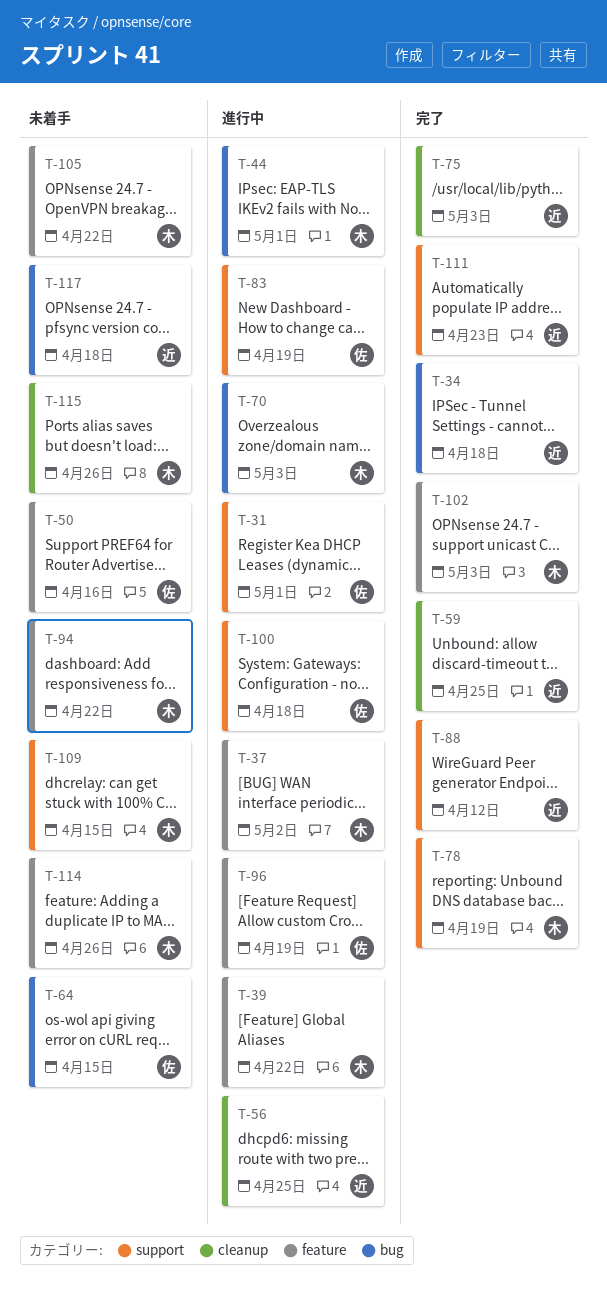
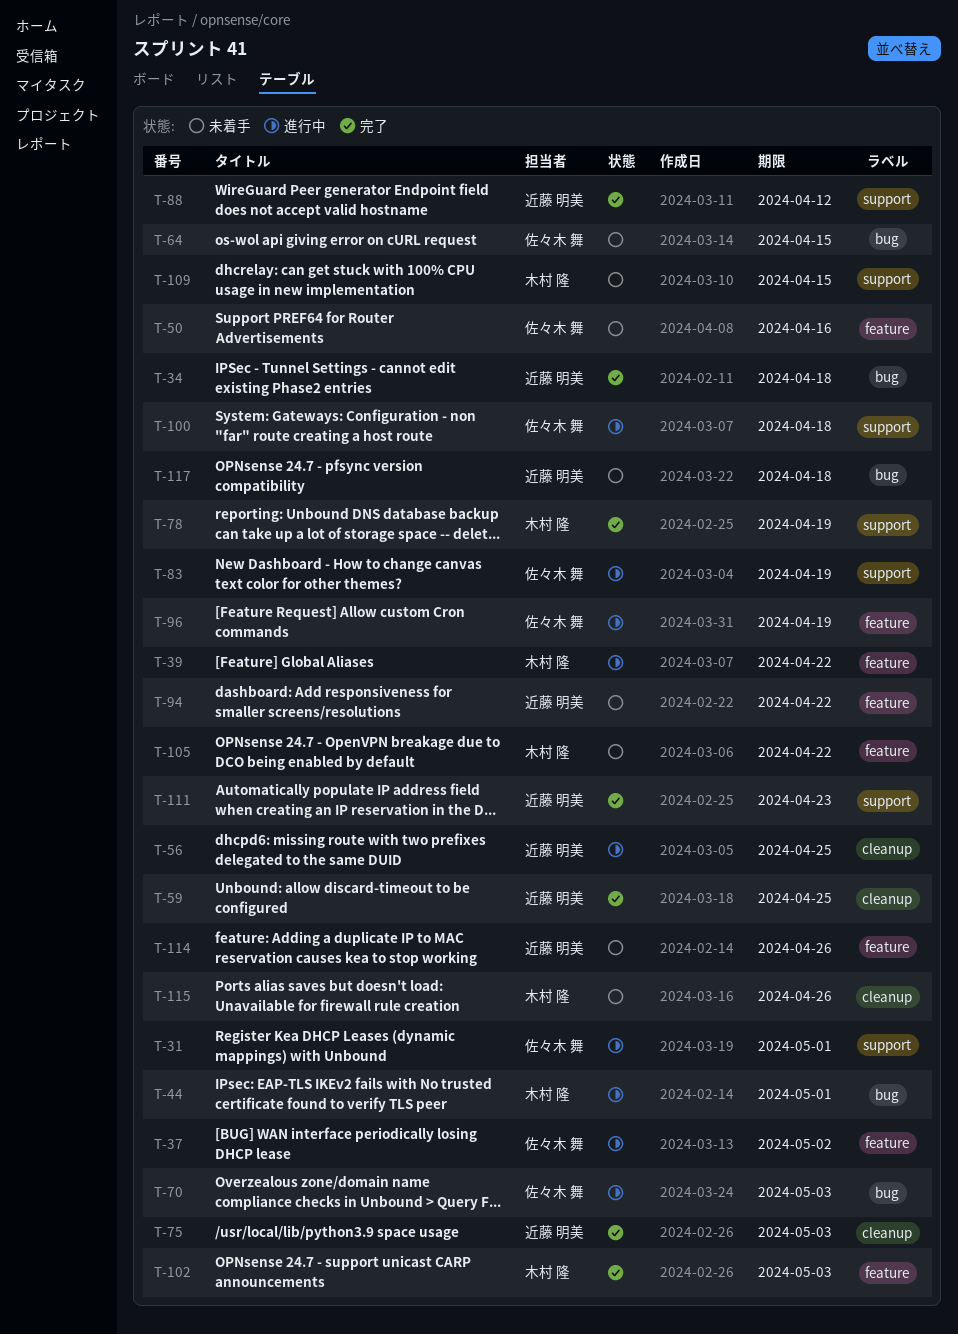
T-37, owner: 木村 隆 -> 佐々木 舞
T-70, owner: 木村 隆 -> 佐々木 舞
T-94, owner: 木村 隆 -> 近藤 明美
T-114, owner: 木村 隆 -> 近藤 明美

